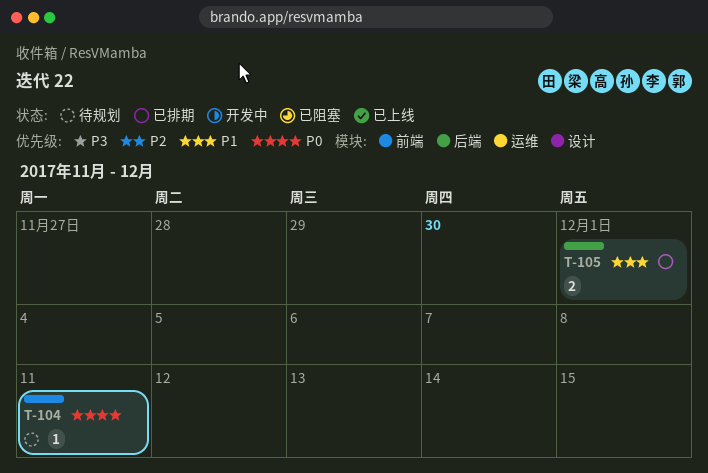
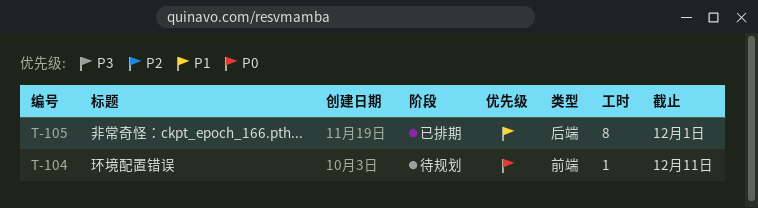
T-105, estimate: 2 -> 8

